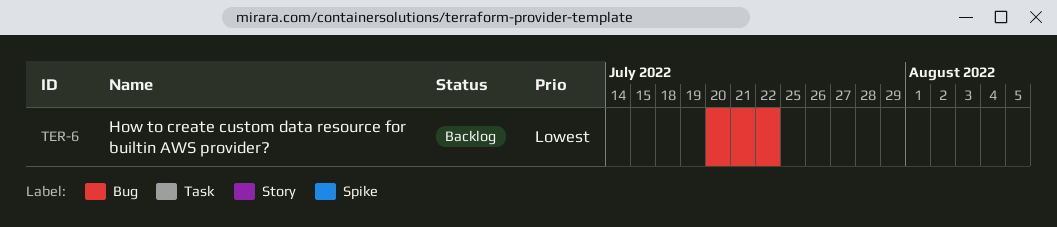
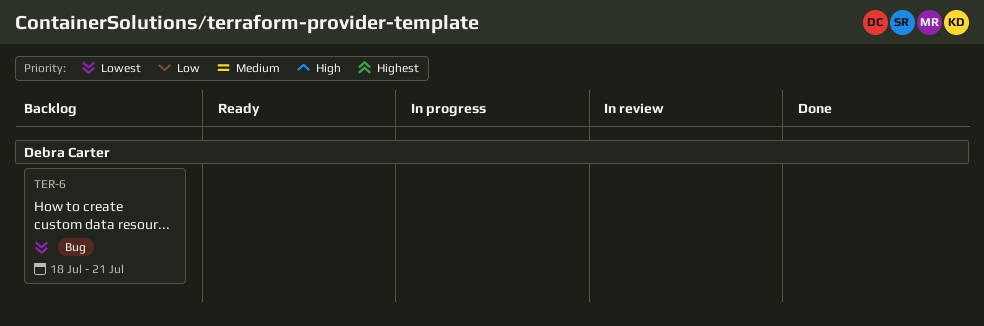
TER-6, start: Jul 20 -> Jul 18
TER-6, due: Jul 22 -> Jul 21

